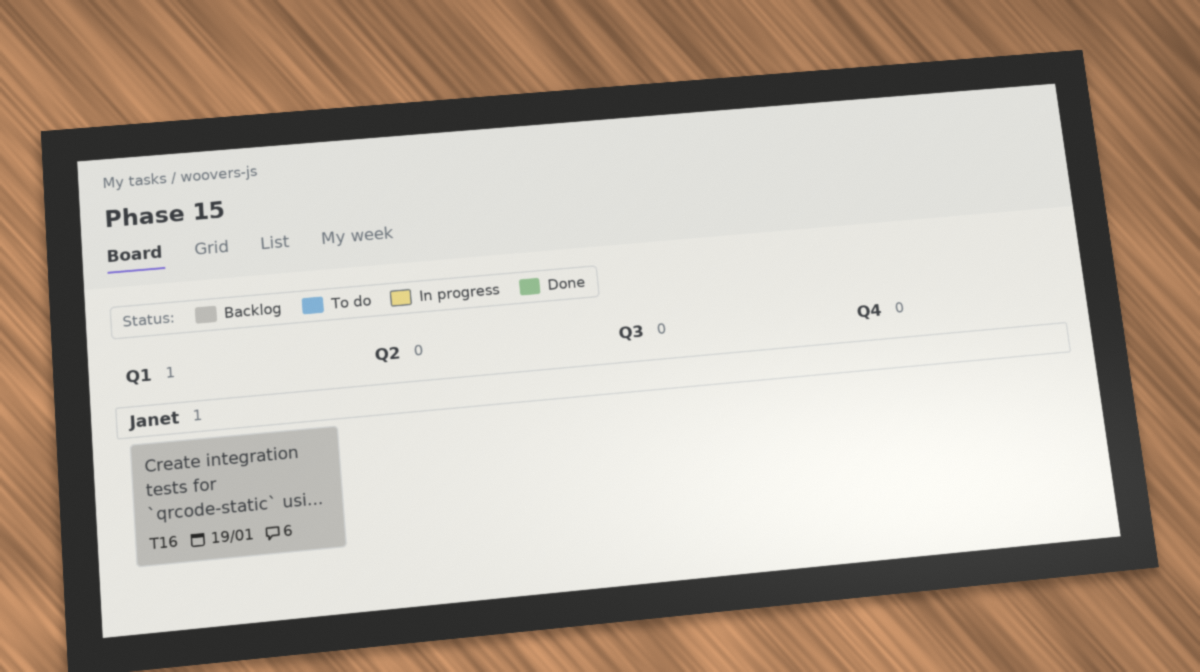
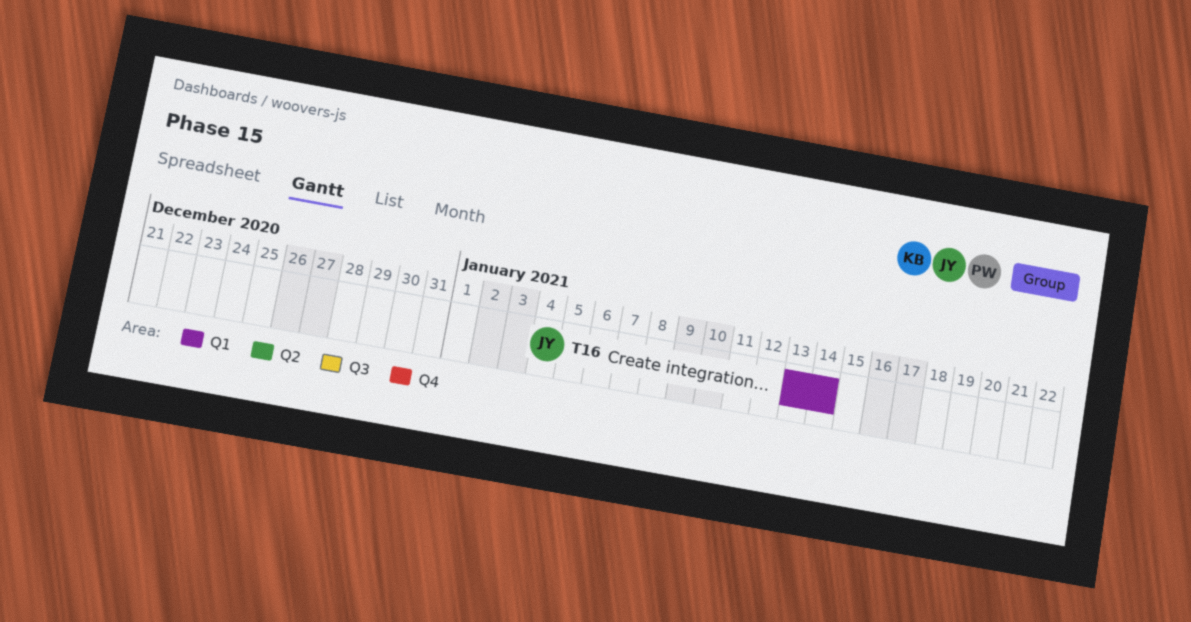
T16, due: Jan 19 -> Jan 14

